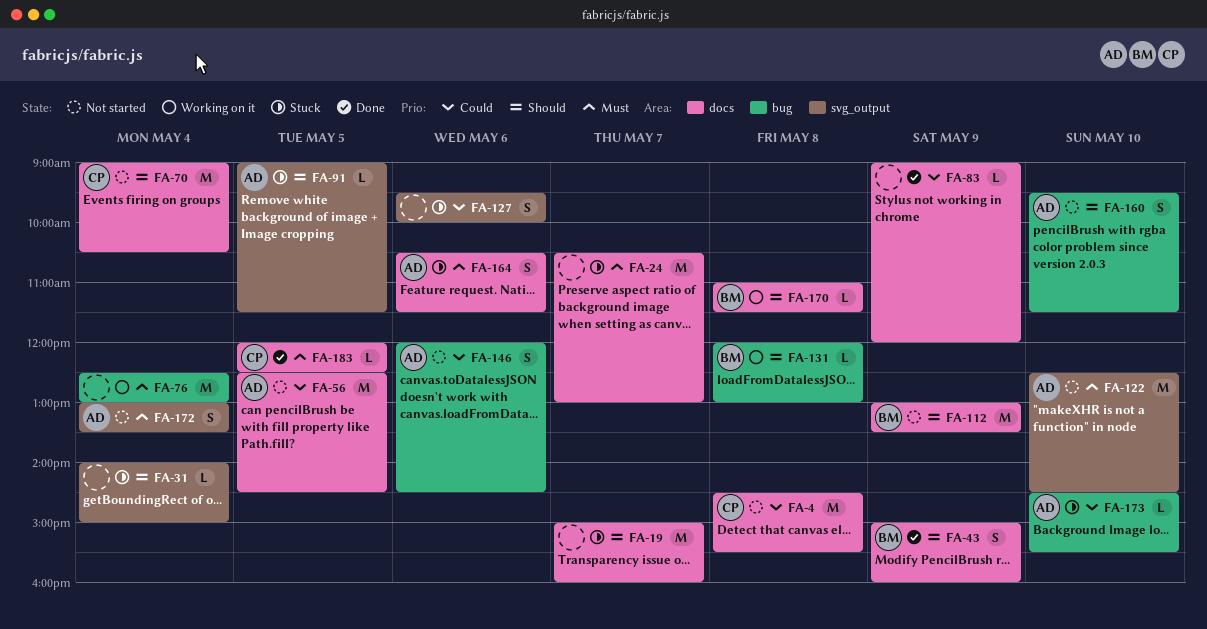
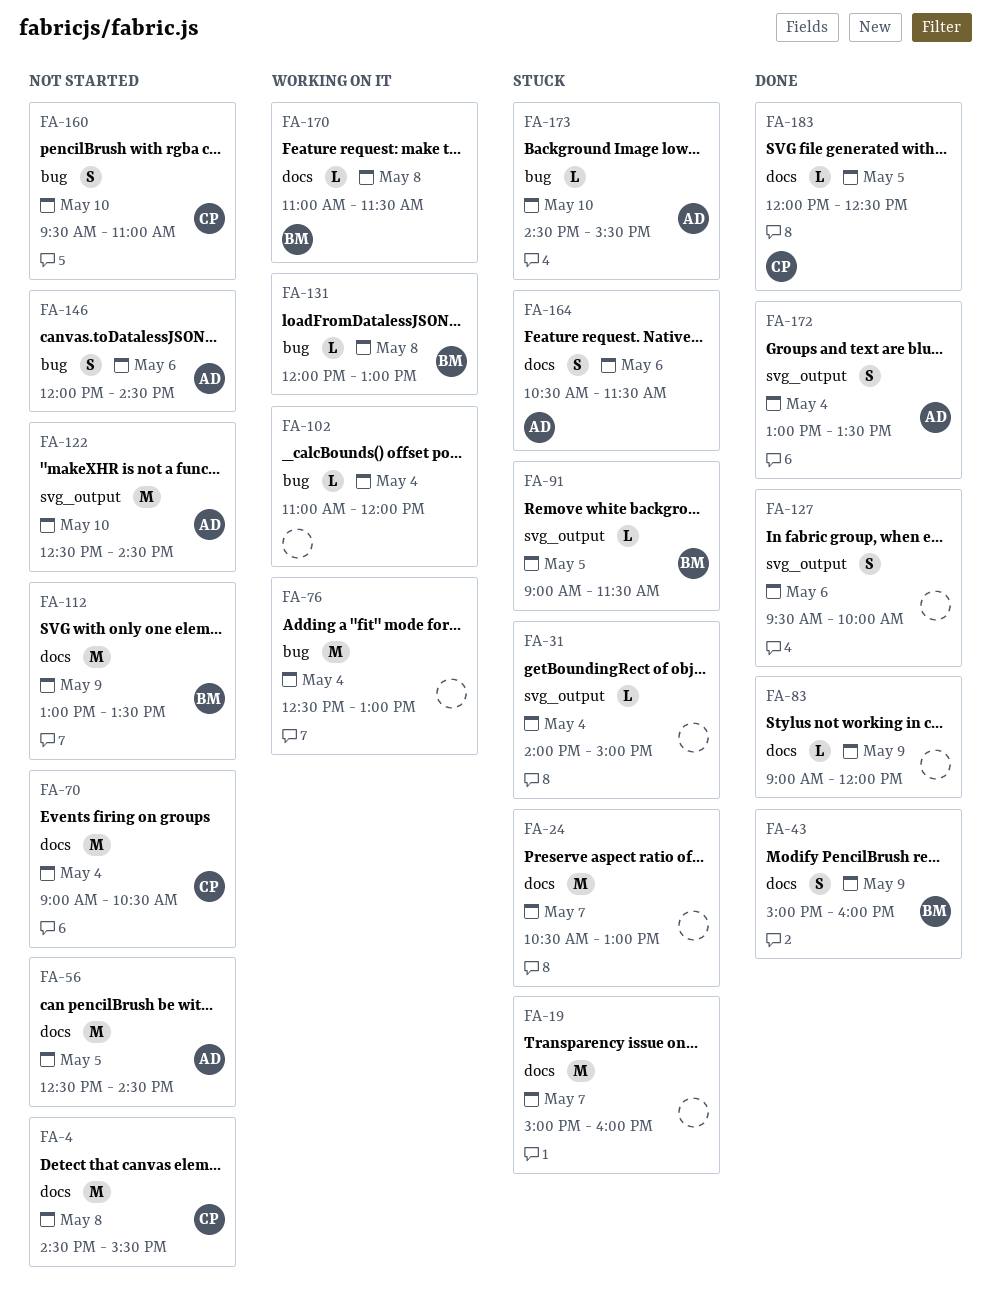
FA-91, owner: AD -> BM
FA-102: none -> present
FA-127, status: Stuck -> Done
FA-160, owner: AD -> CP
FA-160, ends: 11:30 -> 11:00
FA-172, status: Not started -> Done

